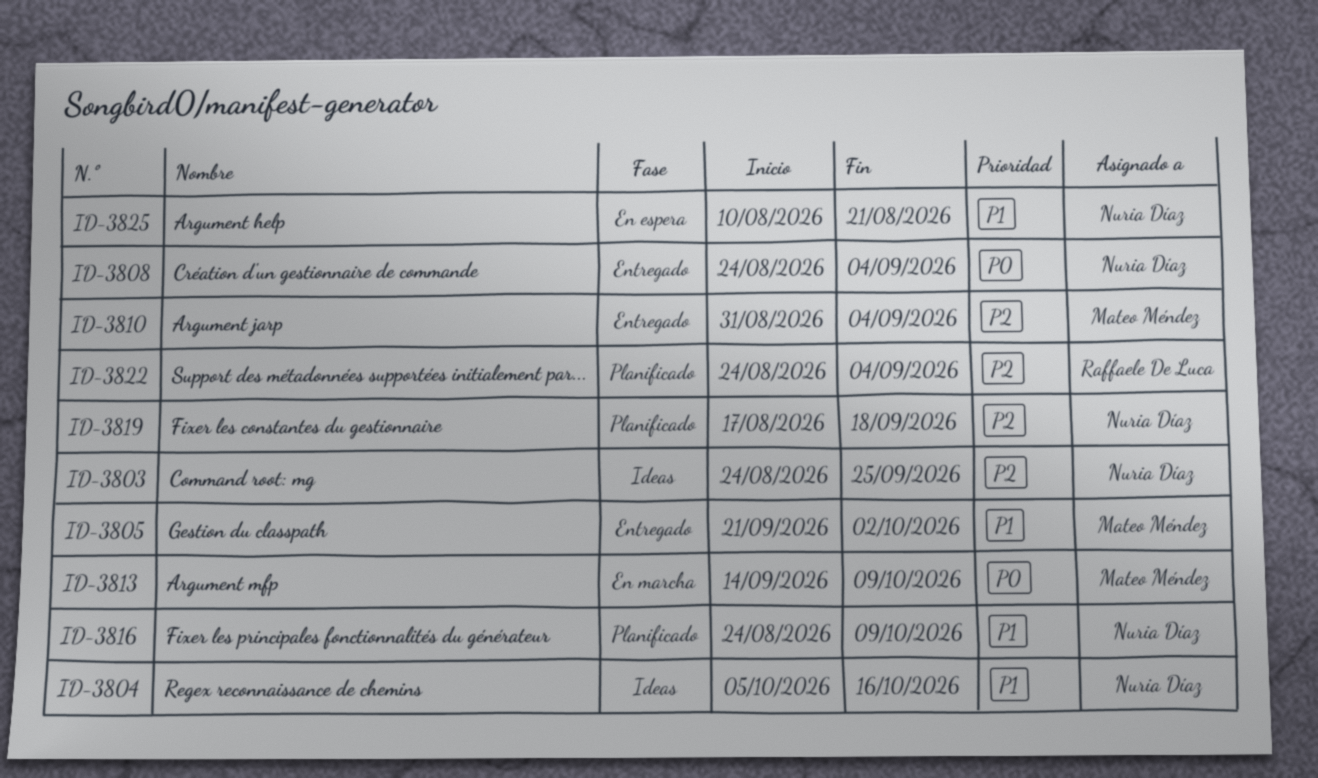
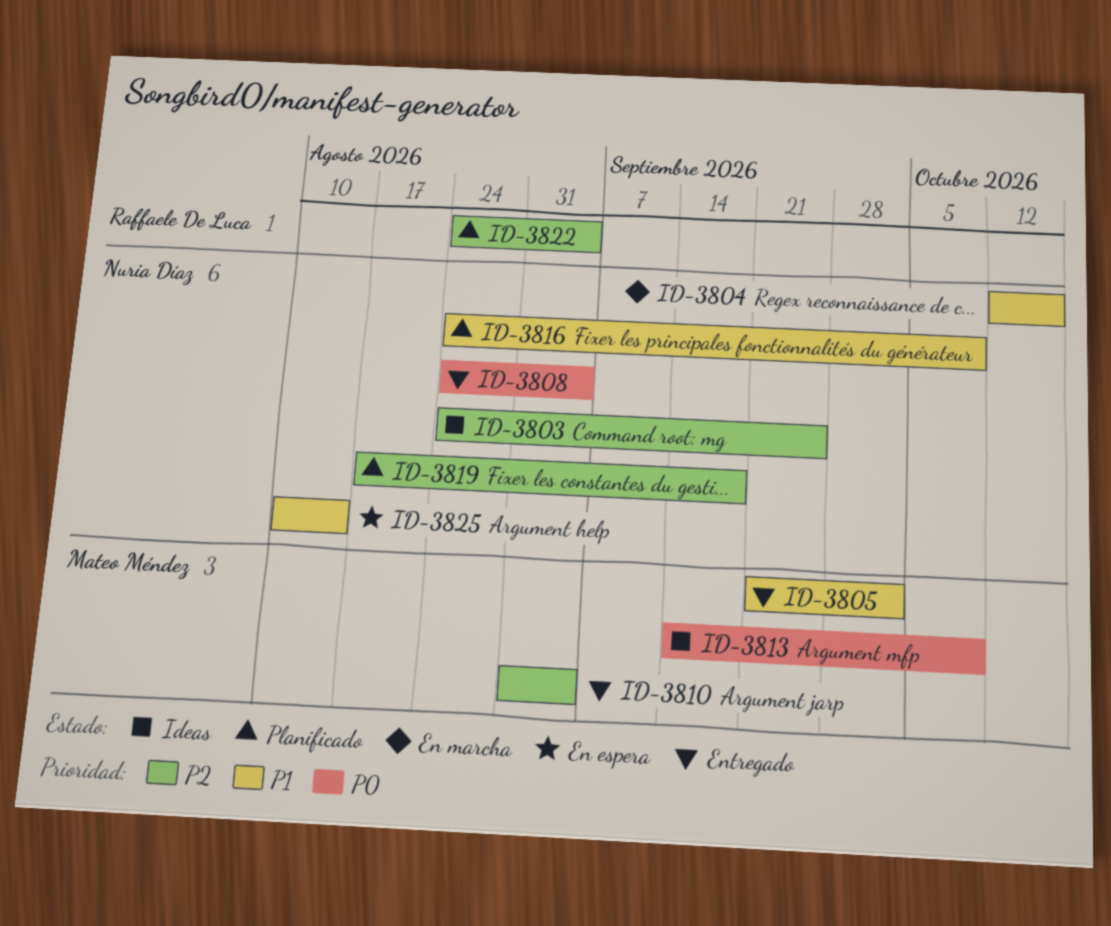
ID-3804, status: Ideas -> En marcha
ID-3804, start: Oct 5 -> Oct 12
ID-3813, status: En marcha -> Ideas
ID-3825, due: Aug 21 -> Aug 14

